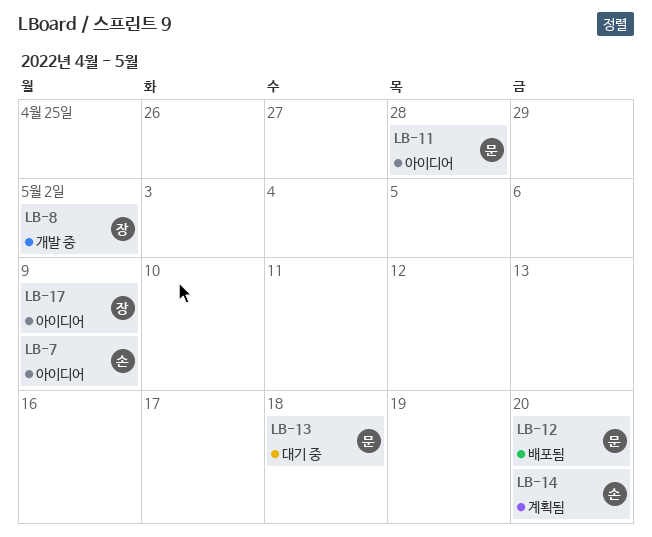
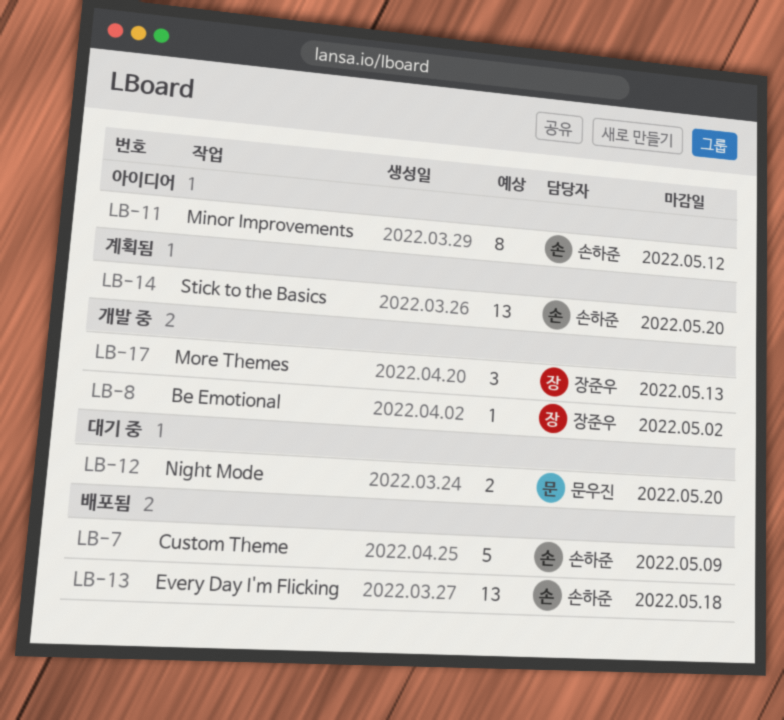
LB-7, status: 아이디어 -> 배포됨
LB-11, owner: 문우진 -> 손하준
LB-11, due: Apr 28 -> May 12
LB-12, status: 배포됨 -> 대기 중
LB-13, status: 대기 중 -> 배포됨
LB-13, owner: 문우진 -> 손하준
LB-17, status: 아이디어 -> 개발 중
LB-17, due: May 9 -> May 13

